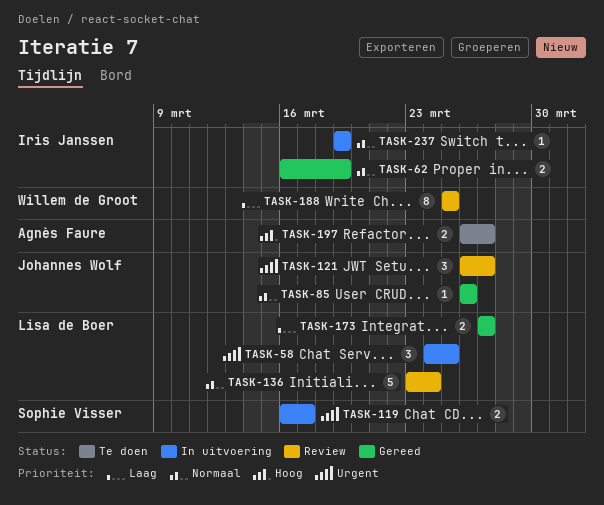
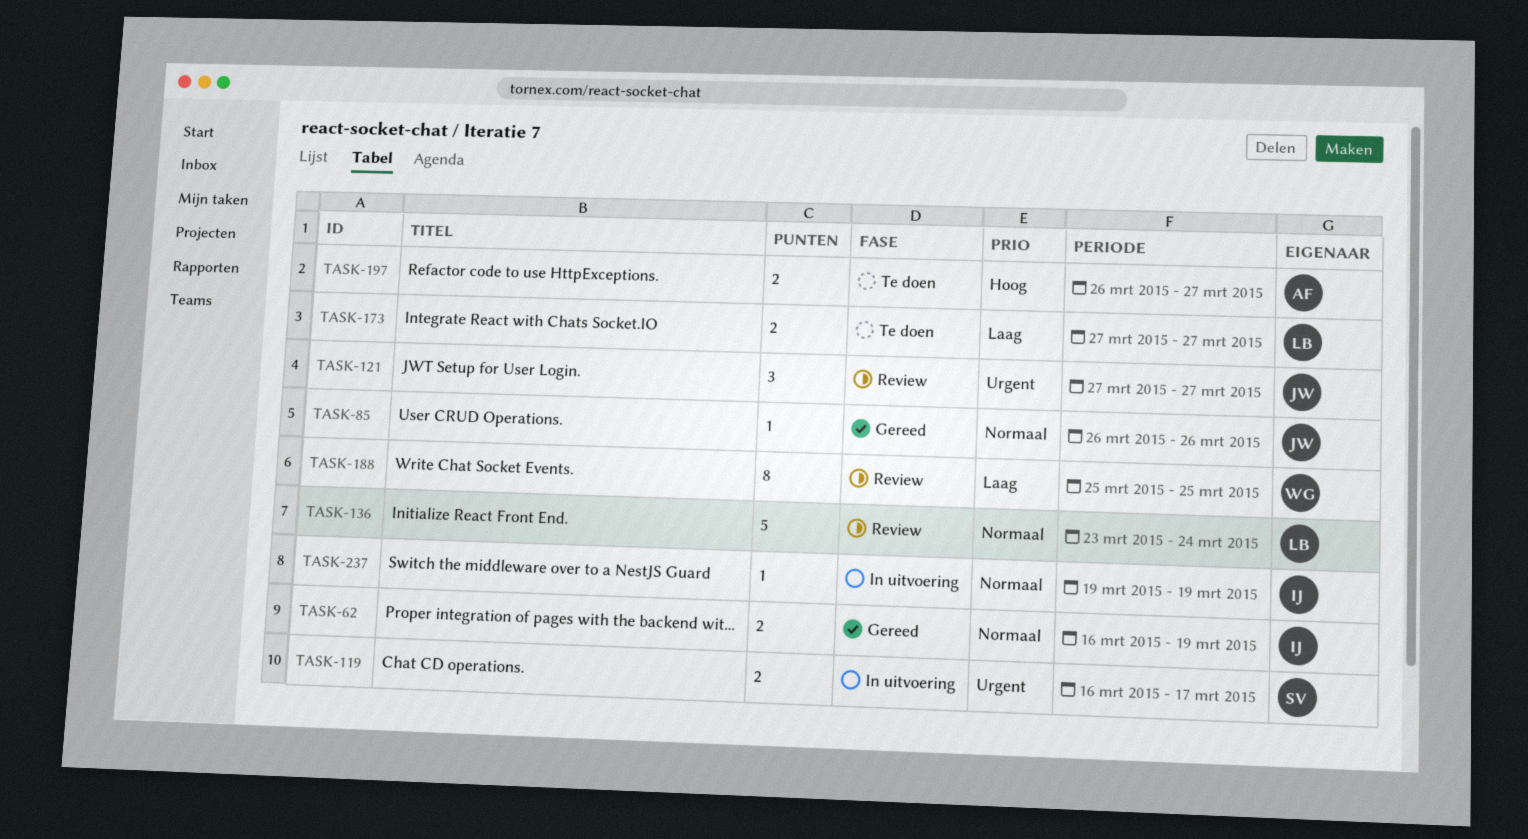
TASK-58: present -> none
TASK-121, start: Mar 26 -> Mar 27
TASK-173, status: Gereed -> Te doen

